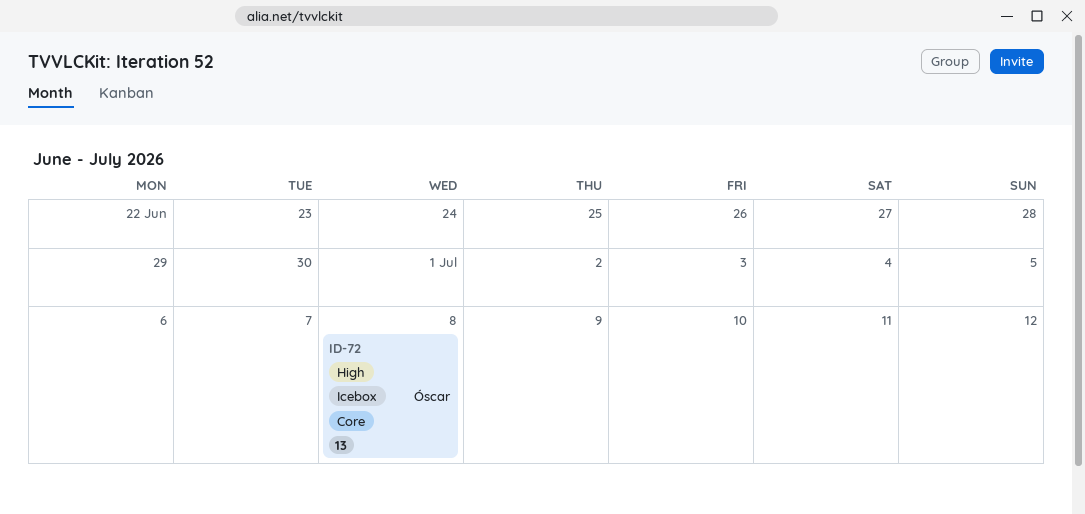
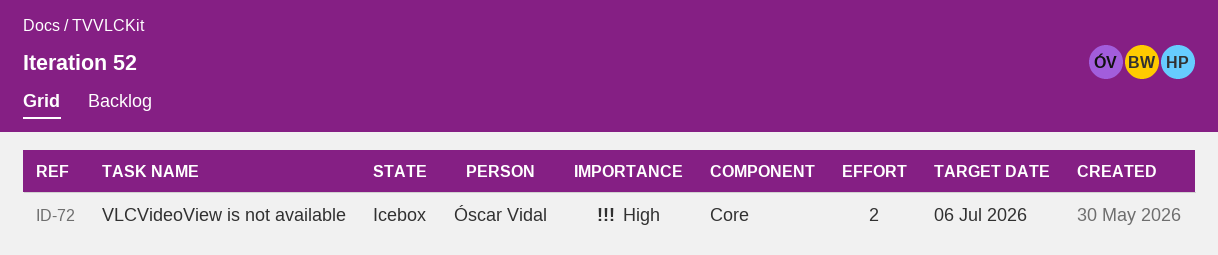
ID-72, estimate: 13 -> 2
ID-72, due: Jul 8 -> Jul 6

